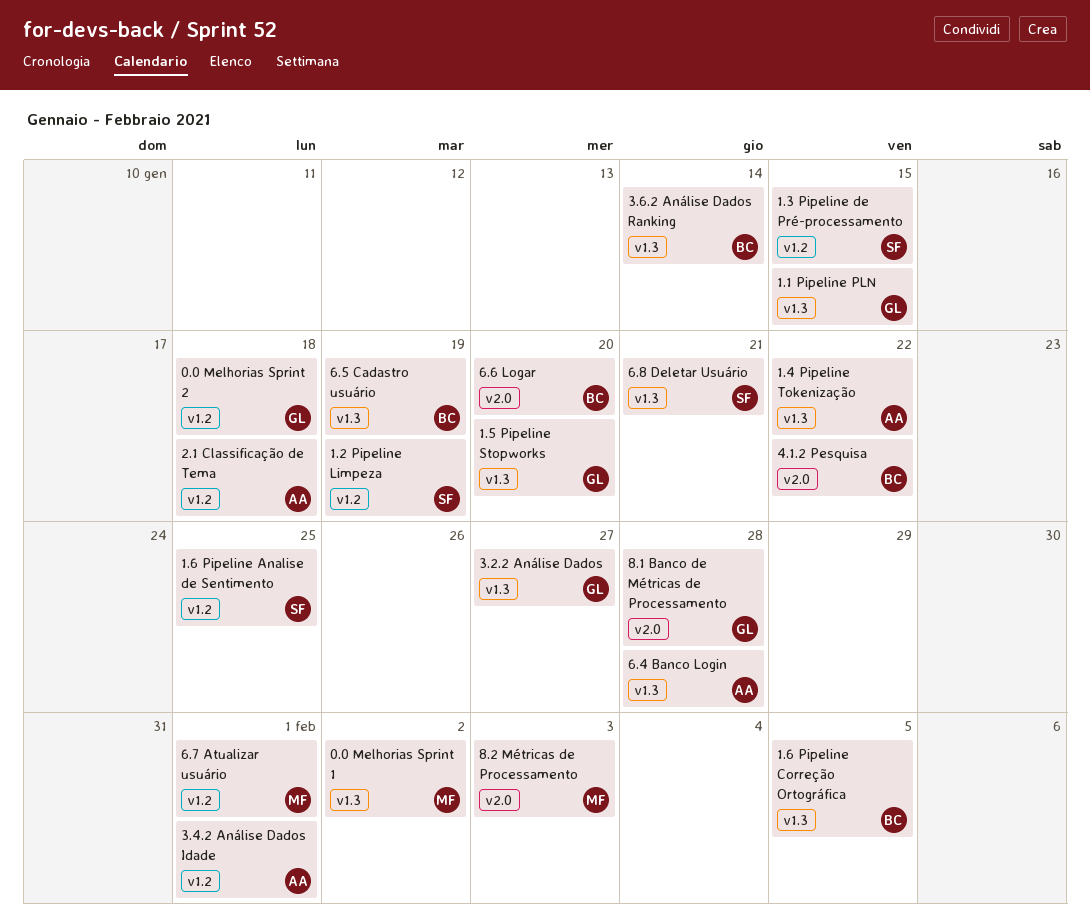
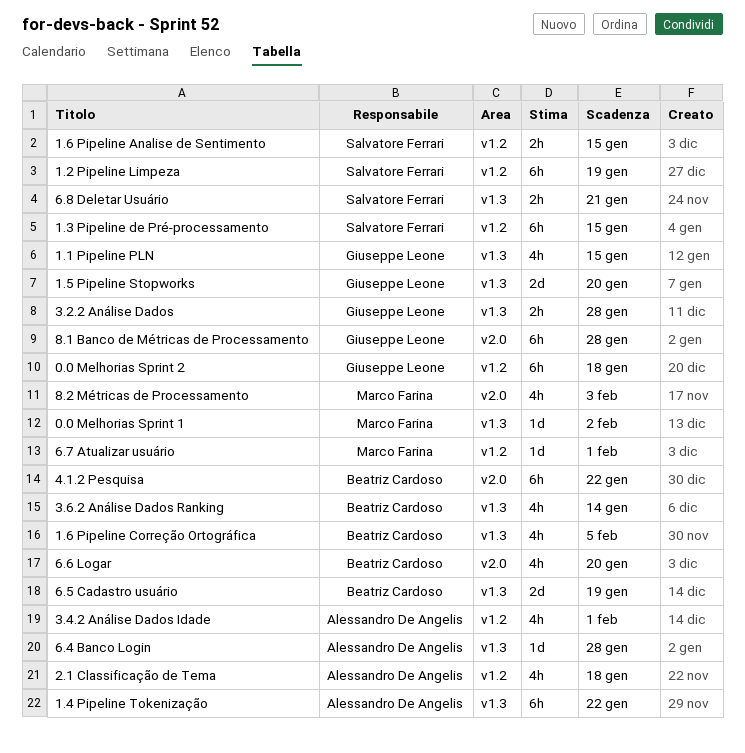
1.6 Pipeline Analise de Sentimento, due: Jan 25 -> Jan 15
3.2.2 Análise Dados, due: Jan 27 -> Jan 28

